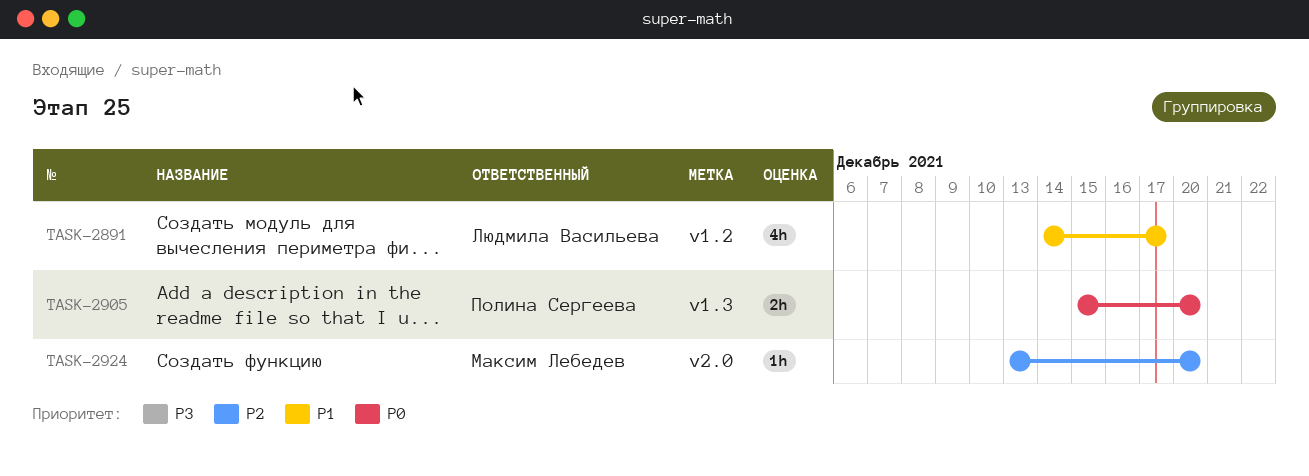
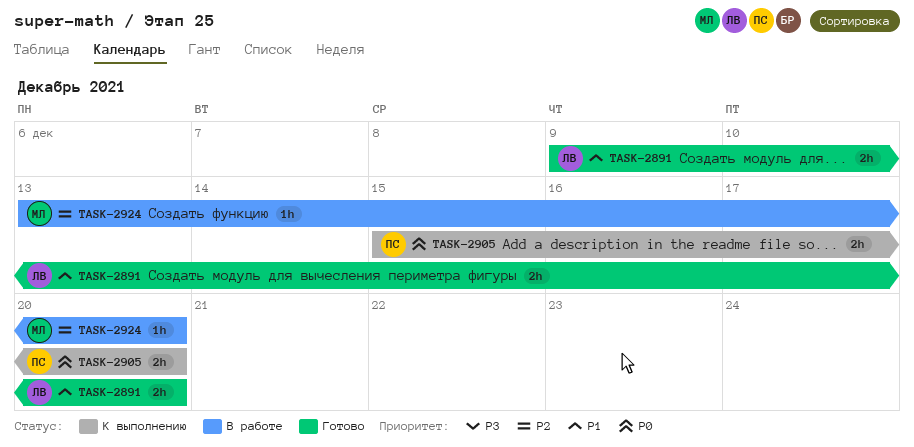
TASK-2891, estimate: 4h -> 2h
TASK-2891, start: Dec 14 -> Dec 9
TASK-2891, due: Dec 17 -> Dec 20

